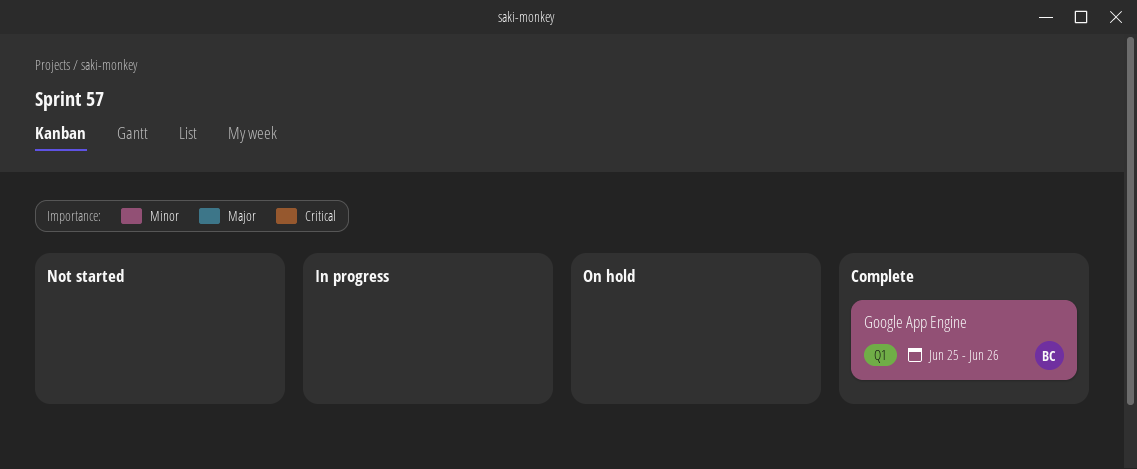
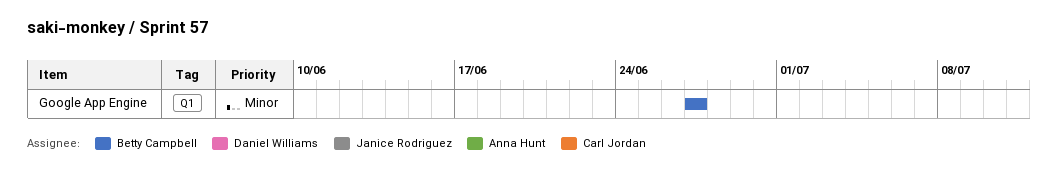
Google App Engine, start: Jun 25 -> Jun 27
Google App Engine, due: Jun 26 -> Jun 27

